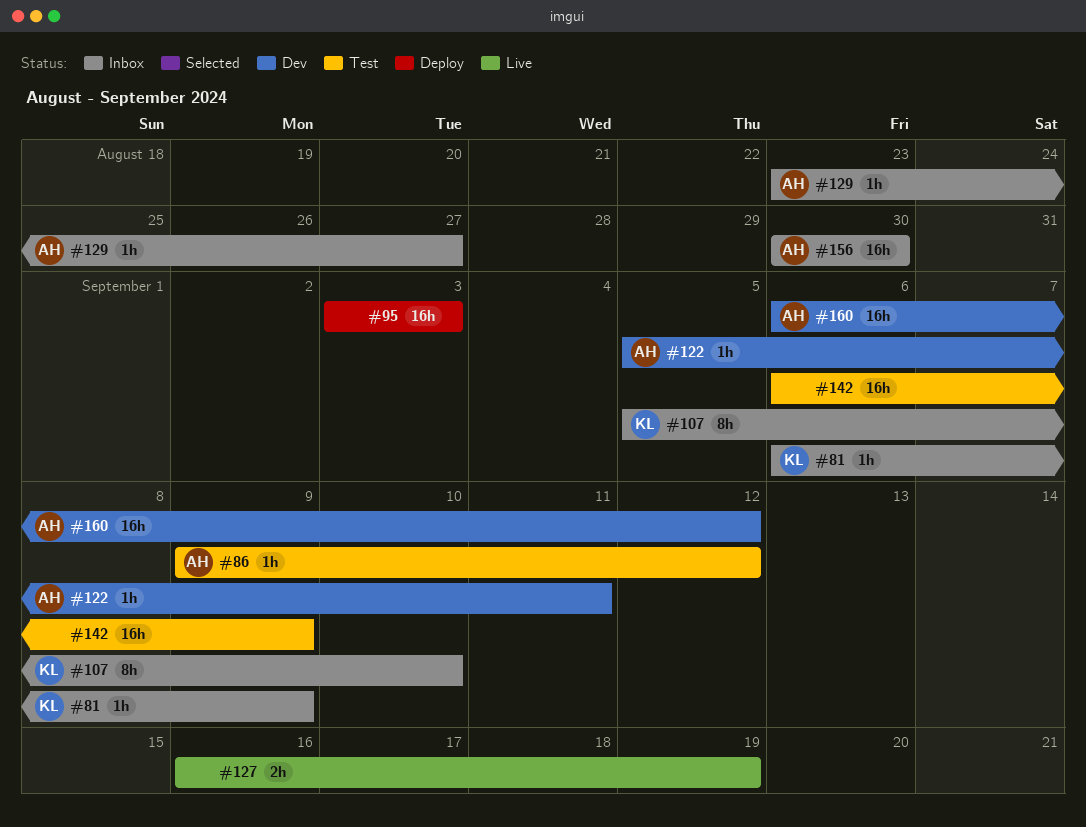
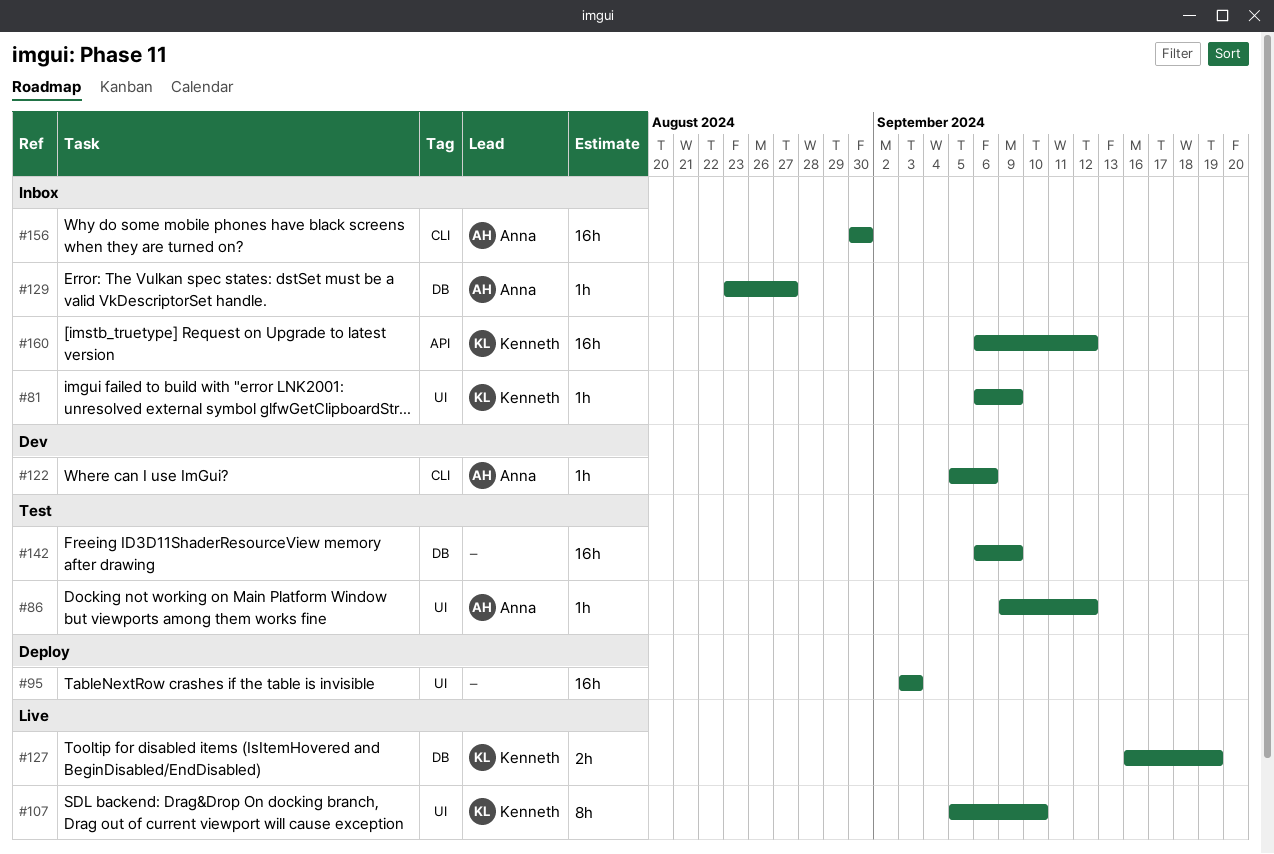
#107, status: Inbox -> Live
#122, due: Sep 11 -> Sep 6
#127, owner: none -> Kenneth
#160, status: Dev -> Inbox
#160, owner: Anna -> Kenneth

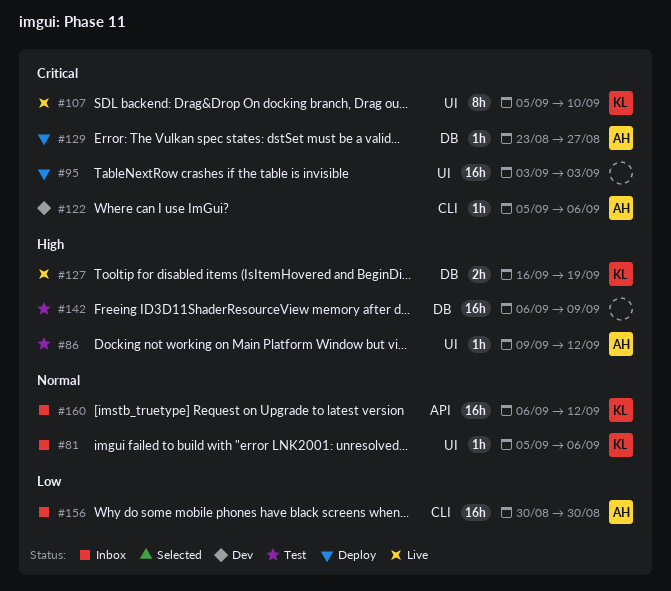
#81, start: Sep 6 -> Sep 5
#81, due: Sep 9 -> Sep 6
#129, status: Inbox -> Deploy

